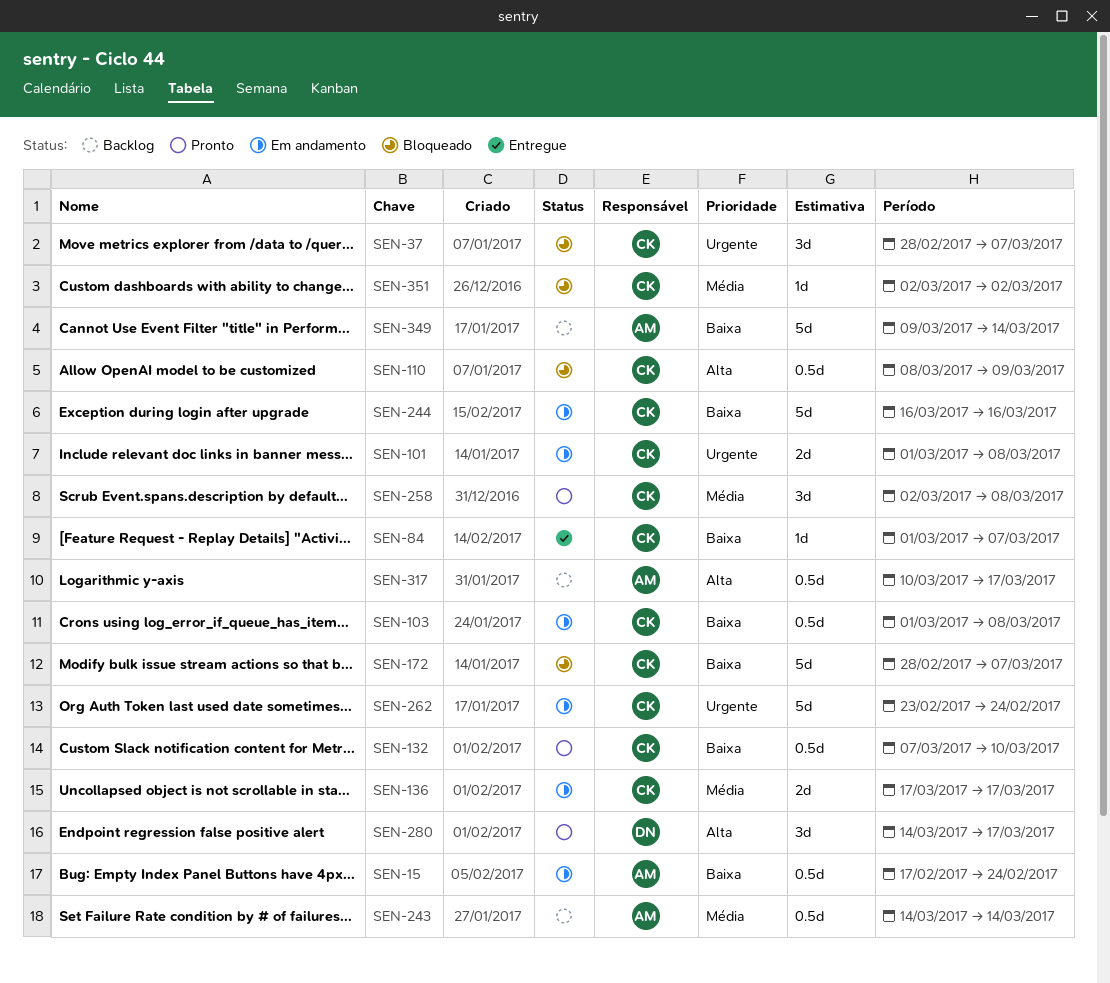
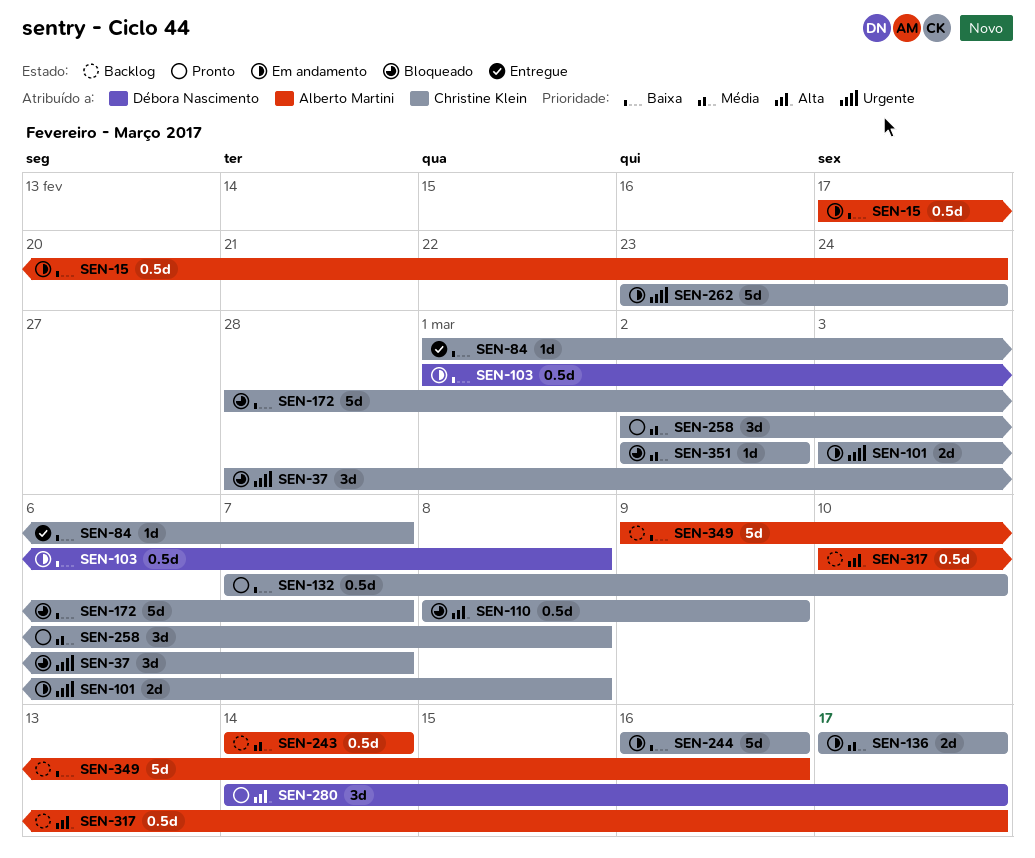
SEN-101, start: Mar 1 -> Mar 3
SEN-103, owner: Christine Klein -> Débora Nascimento
SEN-349, due: Mar 14 -> Mar 16

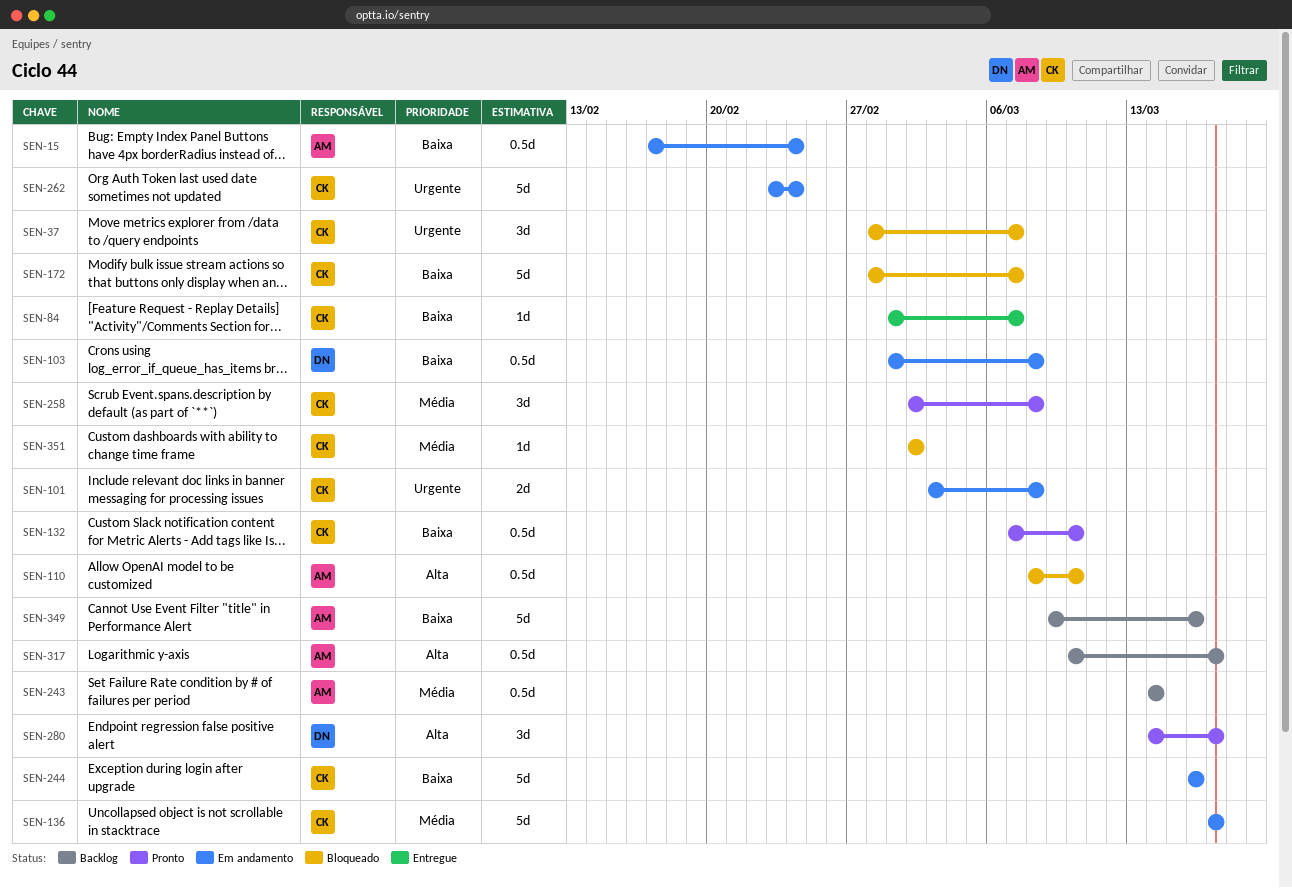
SEN-110, owner: Christine Klein -> Alberto Martini
SEN-110, due: Mar 9 -> Mar 10
SEN-136, estimate: 2d -> 5d

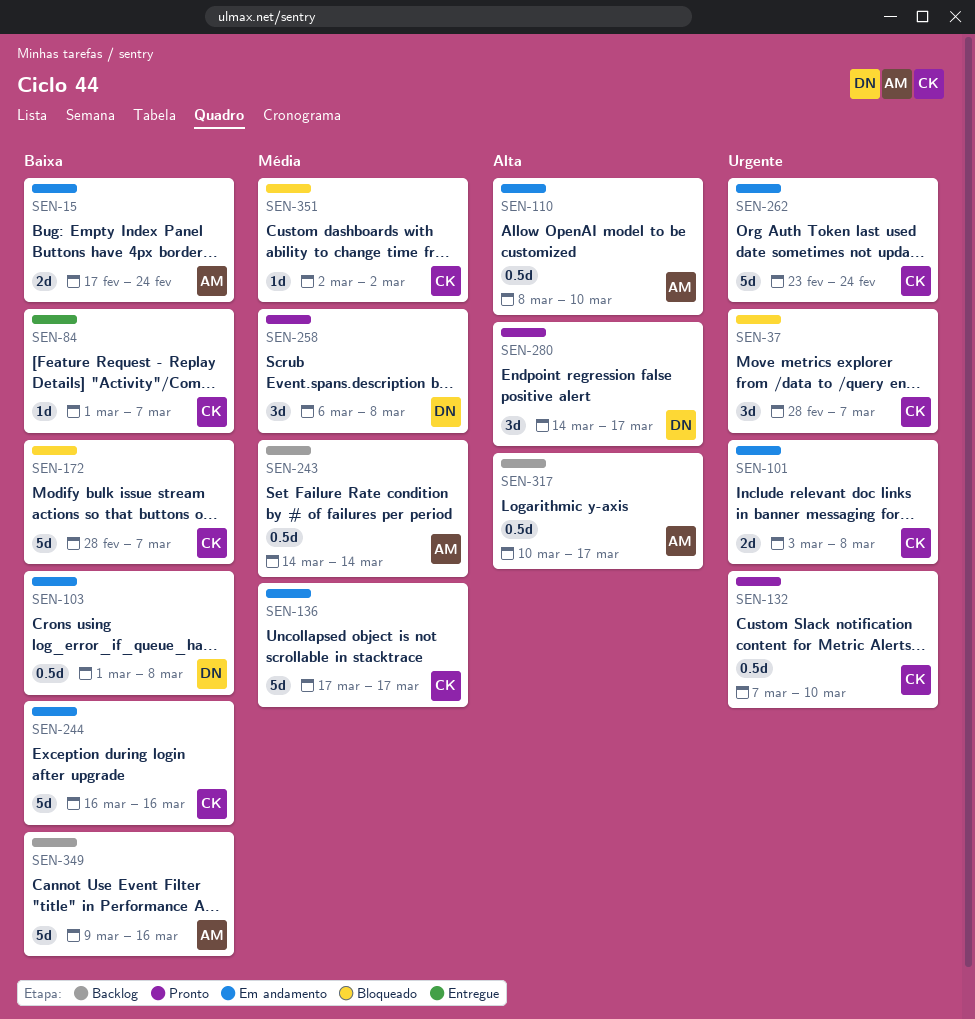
SEN-15, estimate: 0.5d -> 2d
SEN-110, status: Bloqueado -> Em andamento
SEN-132, priority: Baixa -> Urgente
SEN-258, owner: CK -> DN
SEN-258, start: Mar 2 -> Mar 6

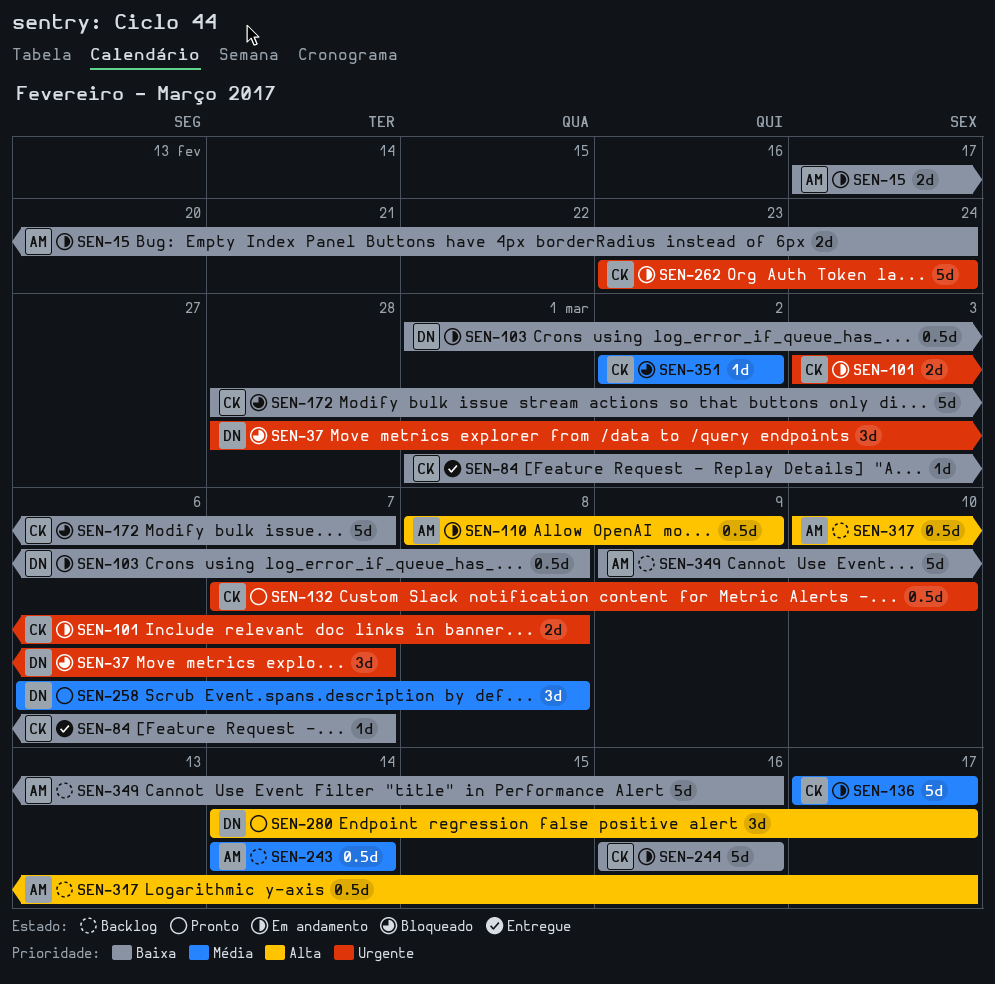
SEN-37, owner: CK -> DN
SEN-110, due: Mar 10 -> Mar 9

